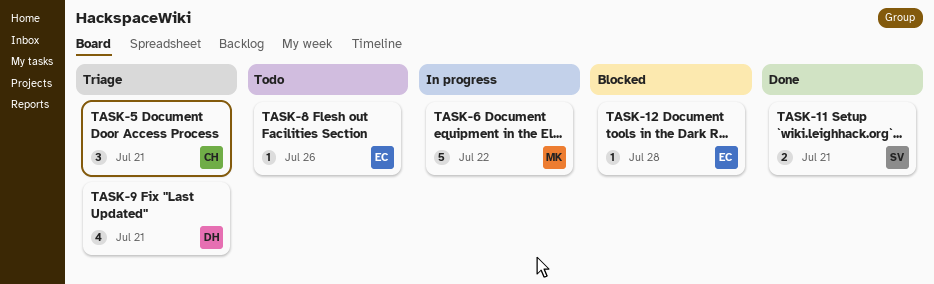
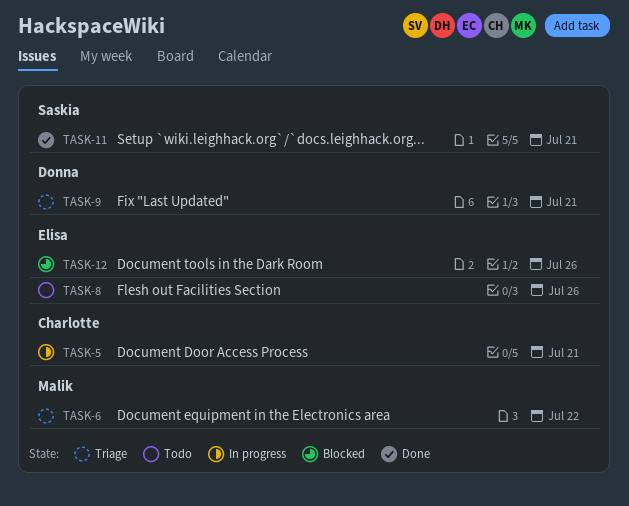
TASK-5, status: Triage -> In progress
TASK-6, status: In progress -> Triage
TASK-12, due: Jul 28 -> Jul 26

